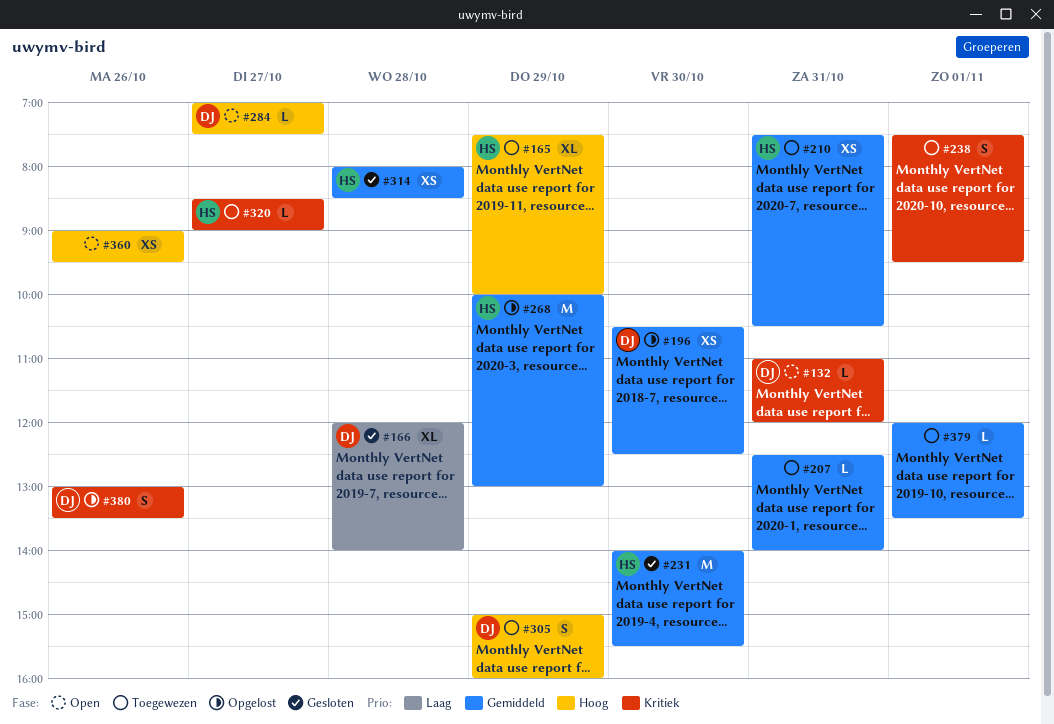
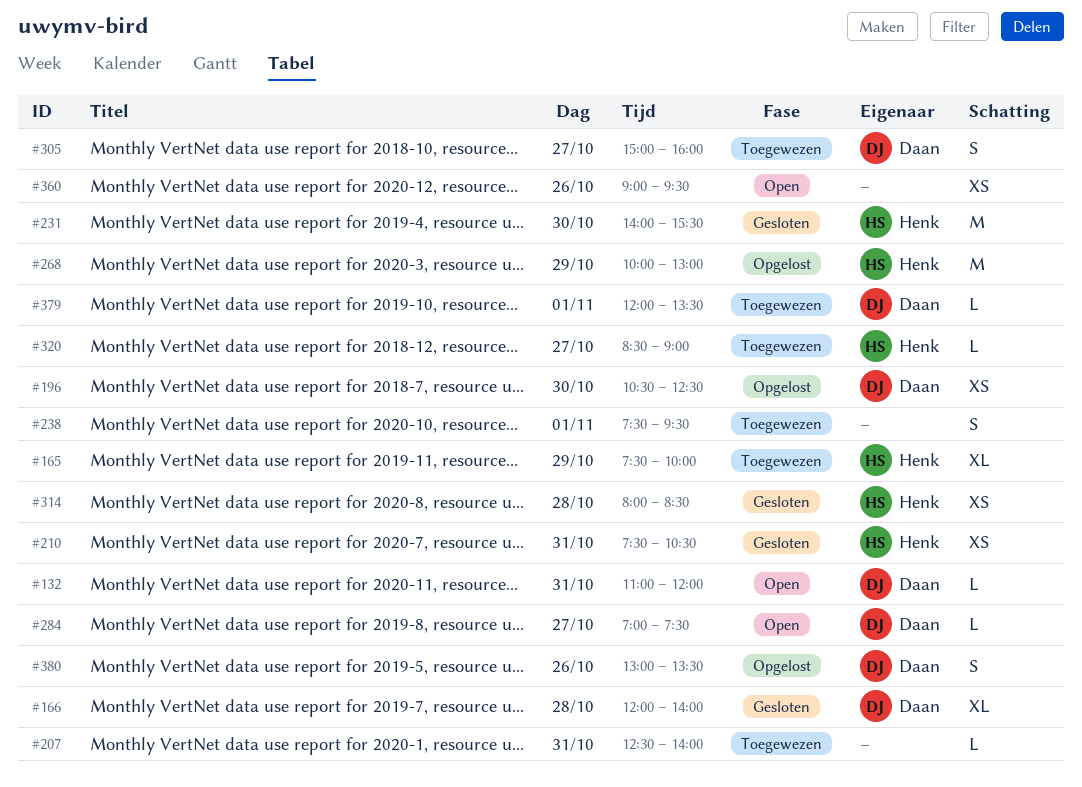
#210, status: Toegewezen -> Gesloten
#305, day: Oct 29 -> Oct 27
#379, owner: none -> Daan

